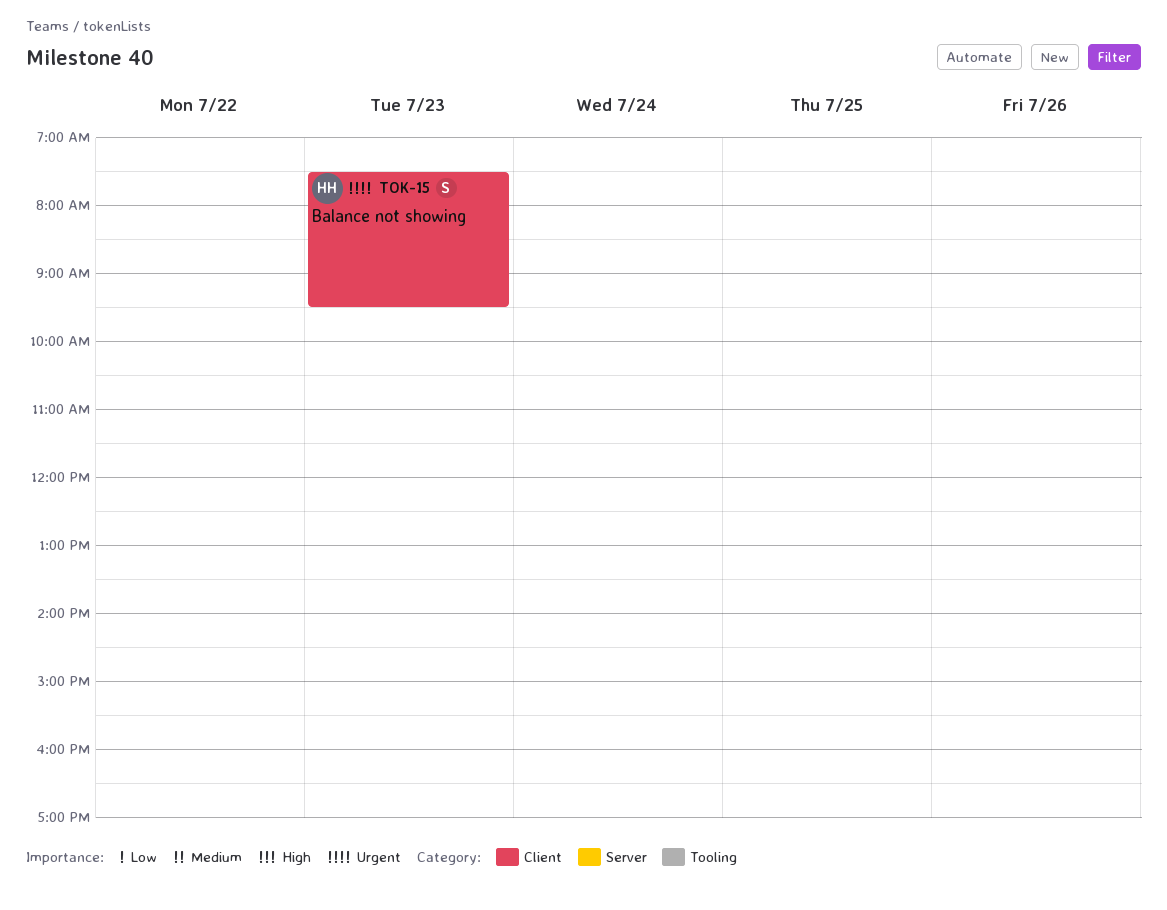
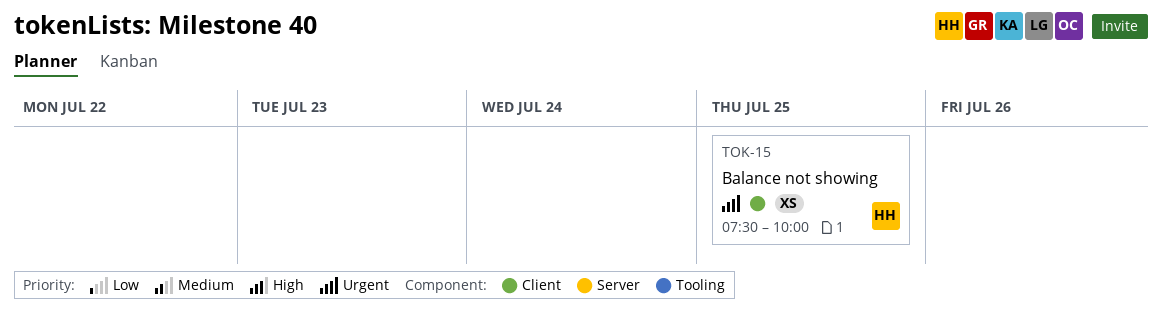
TOK-15, estimate: S -> XS
TOK-15, day: Jul 23 -> Jul 25
TOK-15, ends: 09:30 -> 10:00

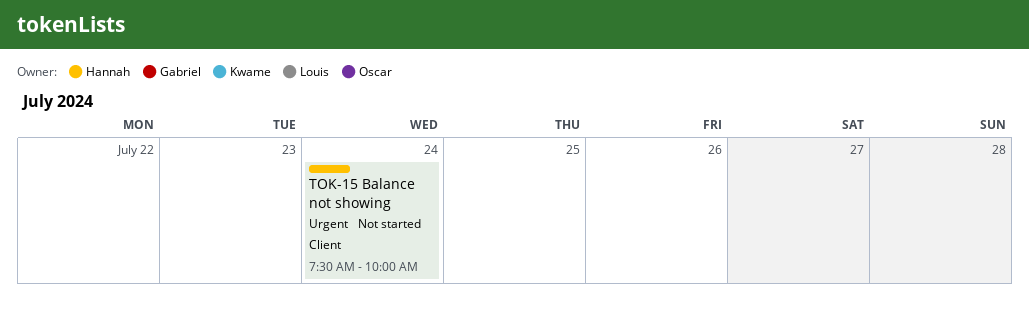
TOK-15, day: Jul 25 -> Jul 24

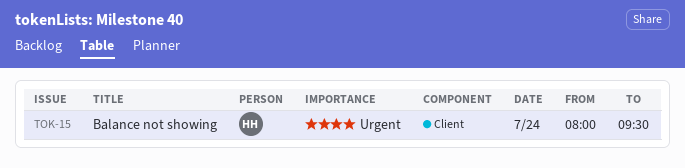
TOK-15, begins: 07:30 -> 08:00
TOK-15, ends: 10:00 -> 09:30

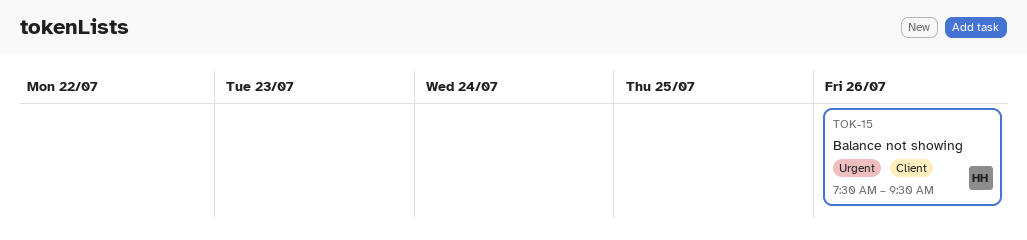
TOK-15, day: Jul 24 -> Jul 26
TOK-15, begins: 08:00 -> 07:30

